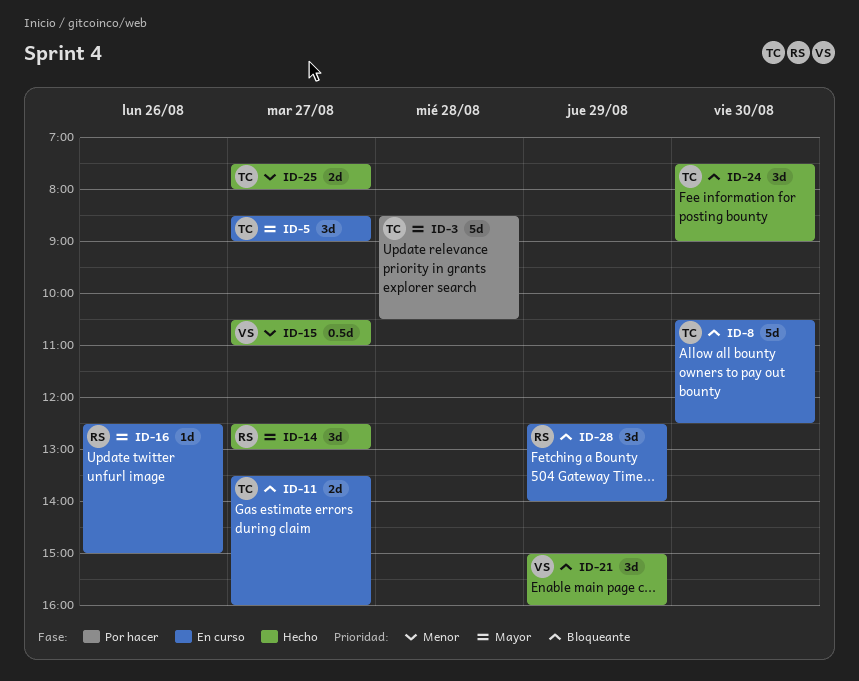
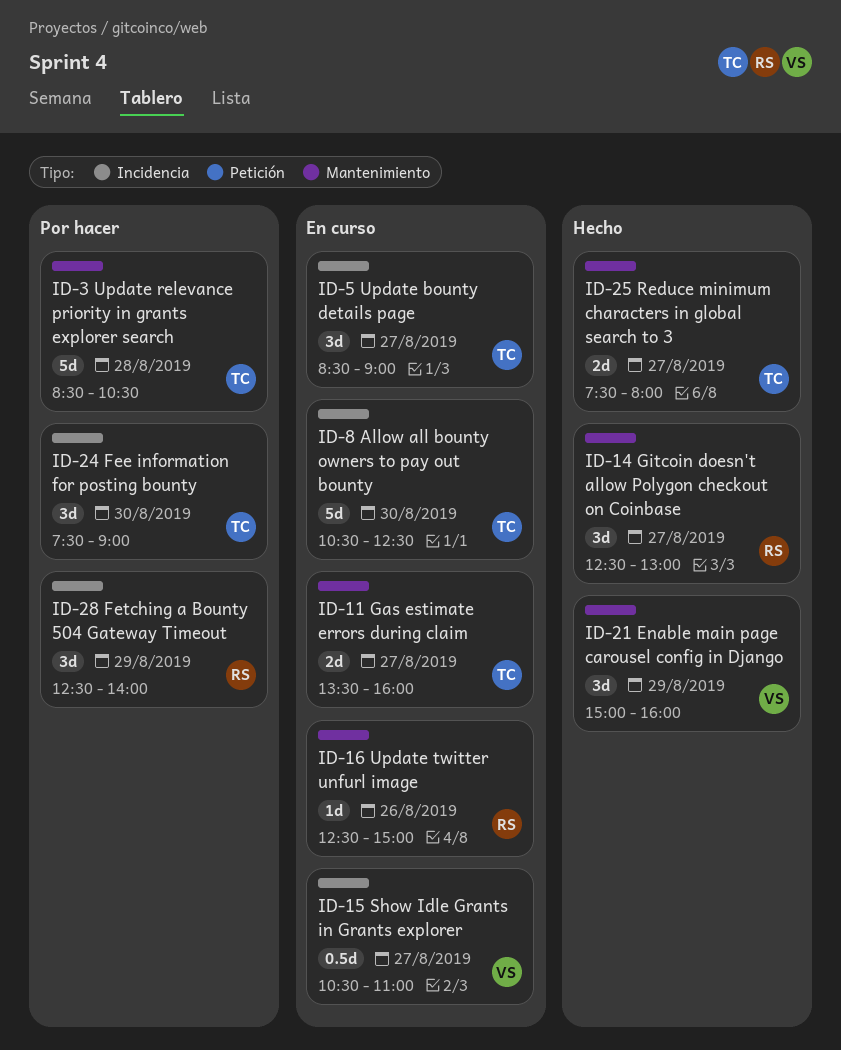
ID-15, status: Hecho -> En curso
ID-24, status: Hecho -> Por hacer
ID-28, status: En curso -> Por hacer

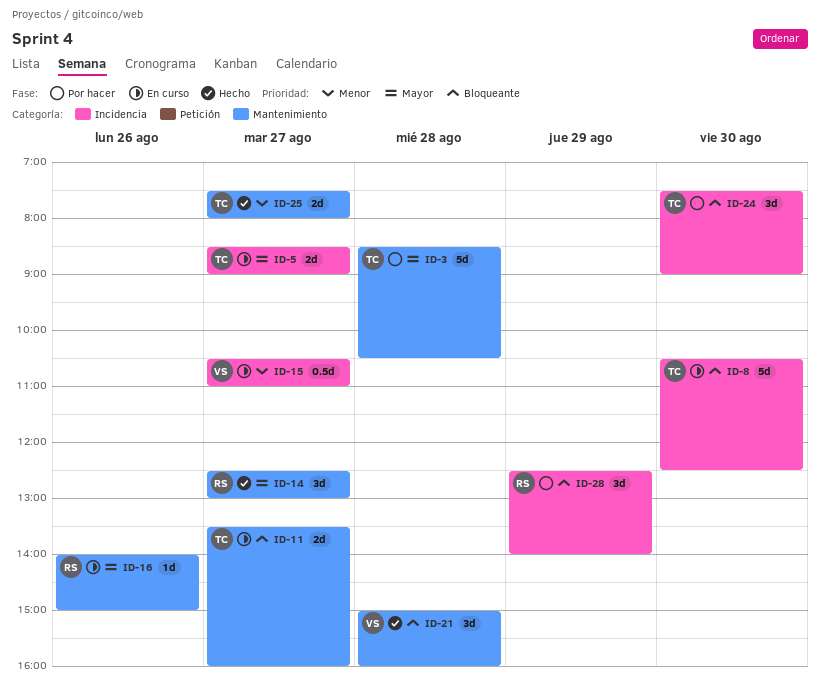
ID-5, estimate: 3d -> 2d
ID-16, begins: 12:30 -> 14:00
ID-21, day: Aug 29 -> Aug 28

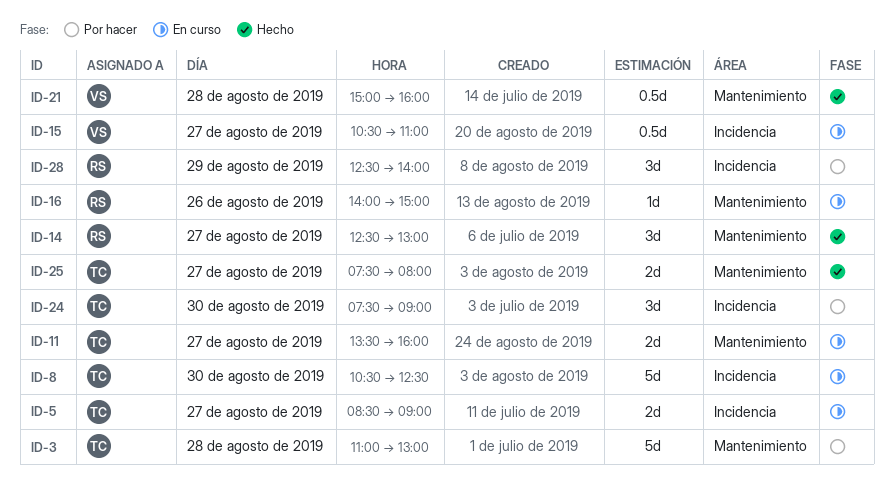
ID-3, begins: 08:30 -> 11:00
ID-3, ends: 10:30 -> 13:00
ID-21, estimate: 3d -> 0.5d

